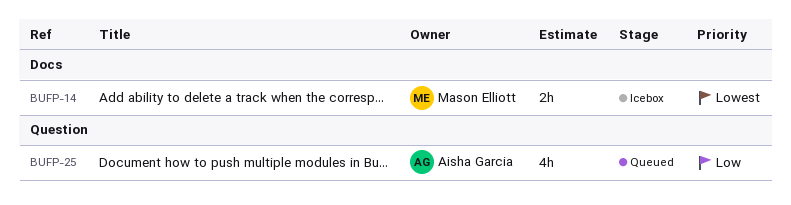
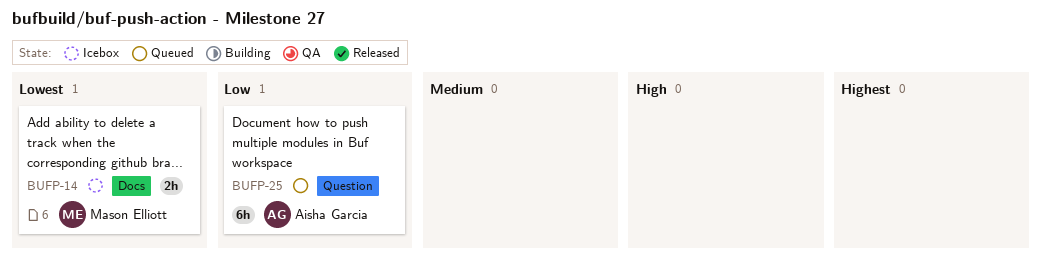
BUFP-25, estimate: 4h -> 6h

